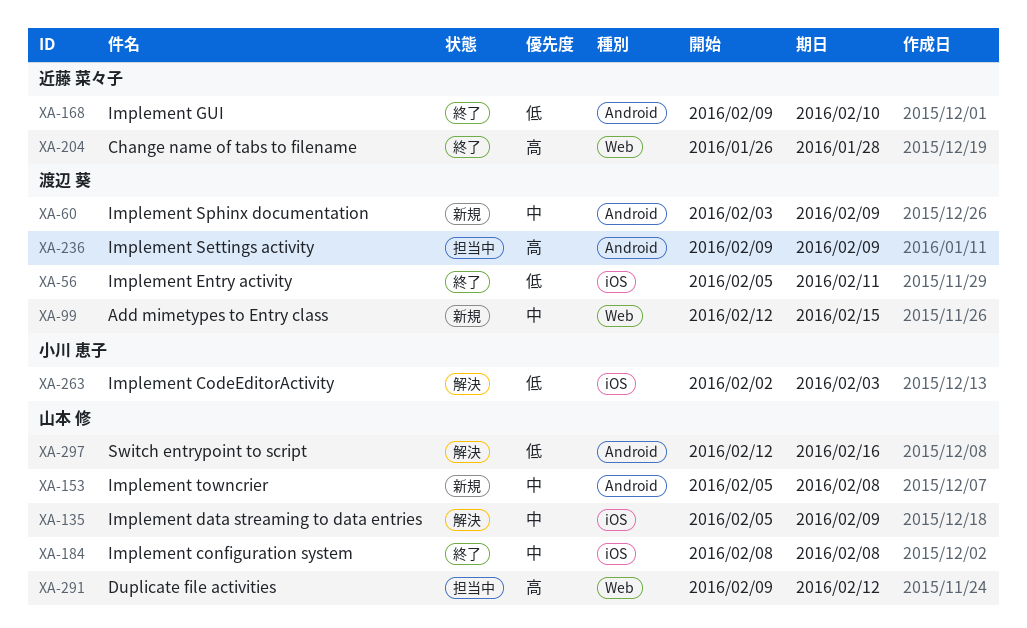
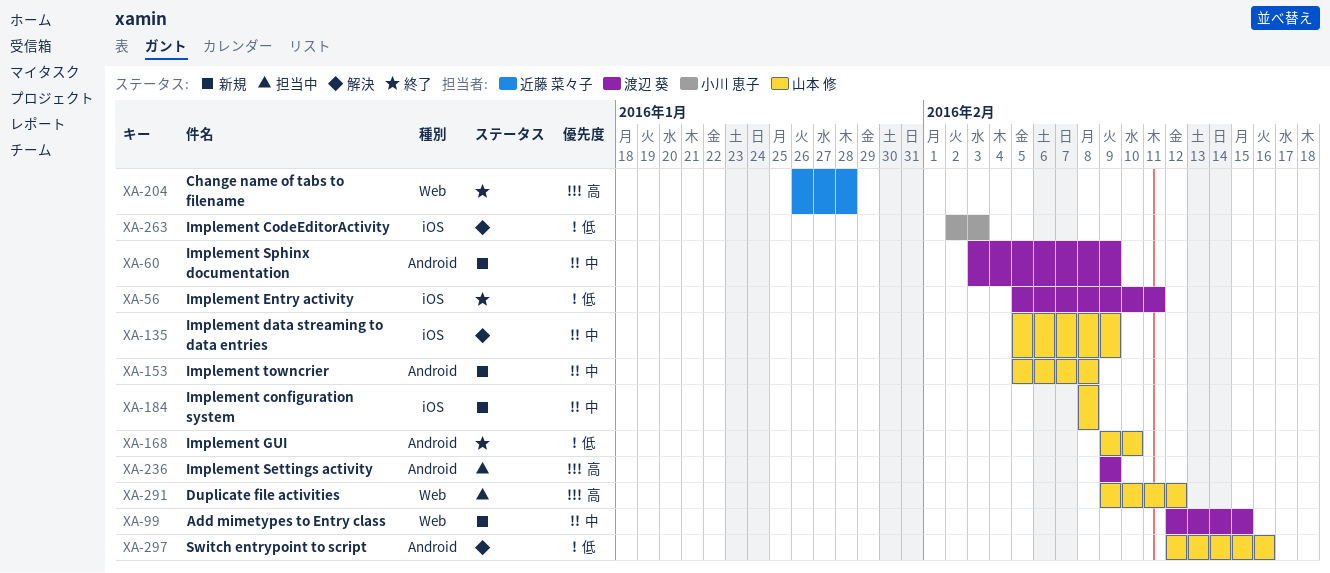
XA-168, owner: 近藤 菜々子 -> 山本 修
XA-184, status: 終了 -> 新規

